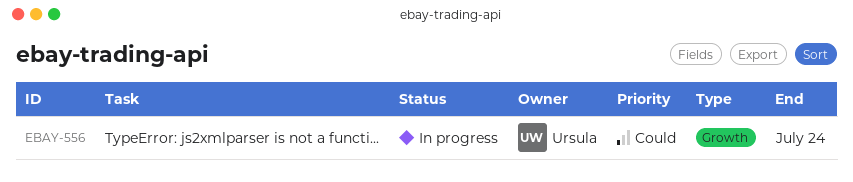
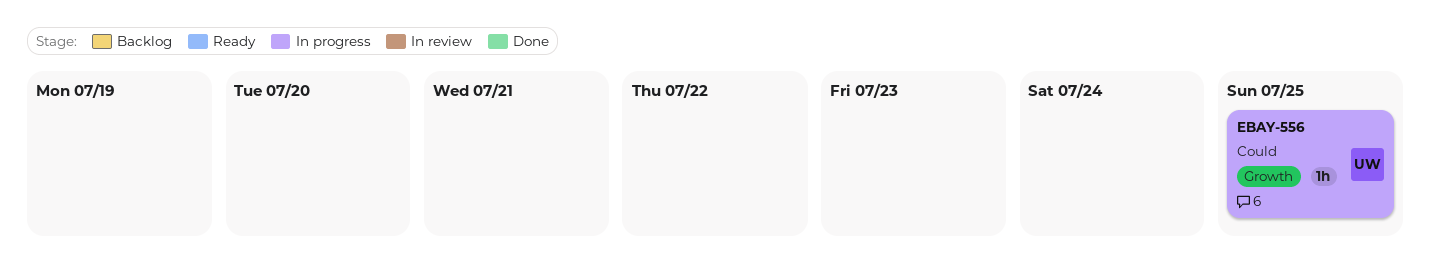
EBAY-556, due: Jul 24 -> Jul 25

